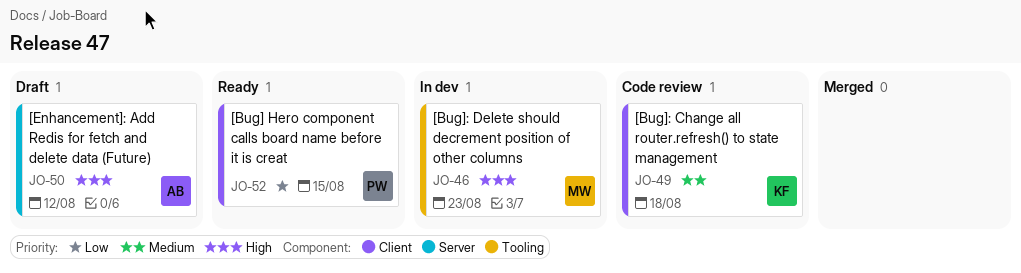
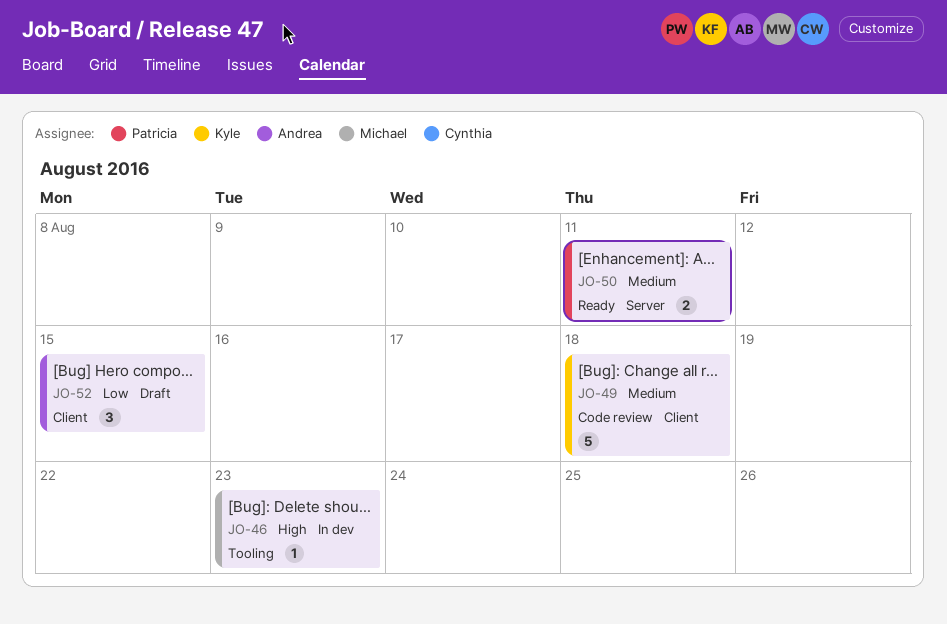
JO-50, status: Draft -> Ready
JO-50, owner: Andrea -> Patricia
JO-50, priority: High -> Medium
JO-50, due: Aug 12 -> Aug 11
JO-52, status: Ready -> Draft
JO-52, owner: Patricia -> Andrea

